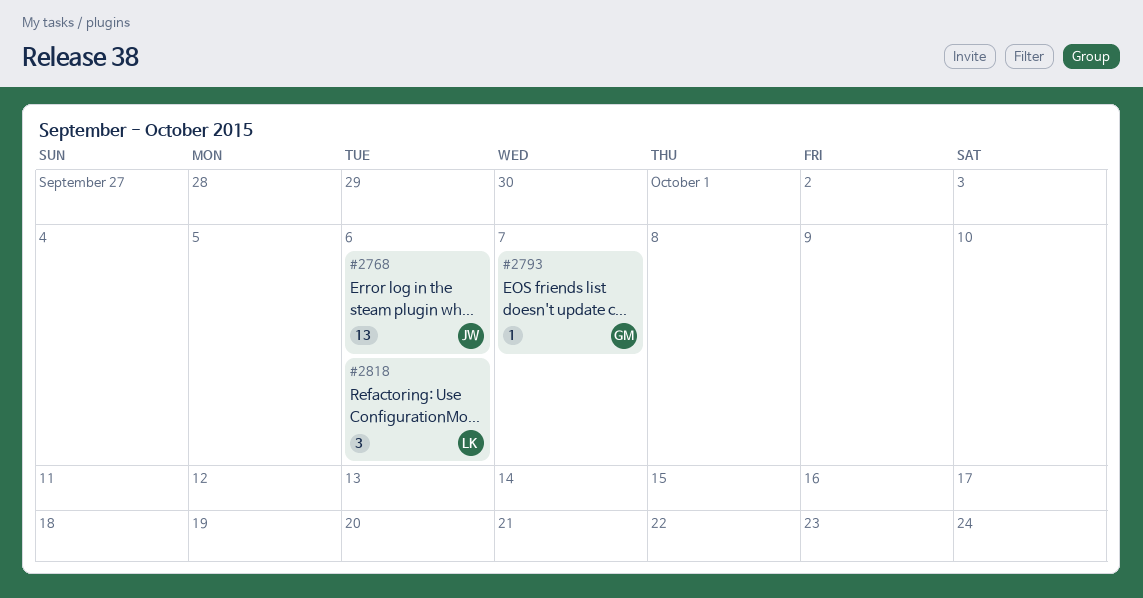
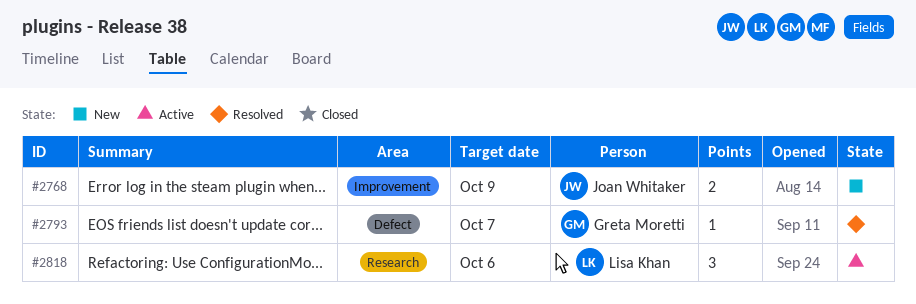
#2768, estimate: 13 -> 2
#2768, due: Oct 6 -> Oct 9

